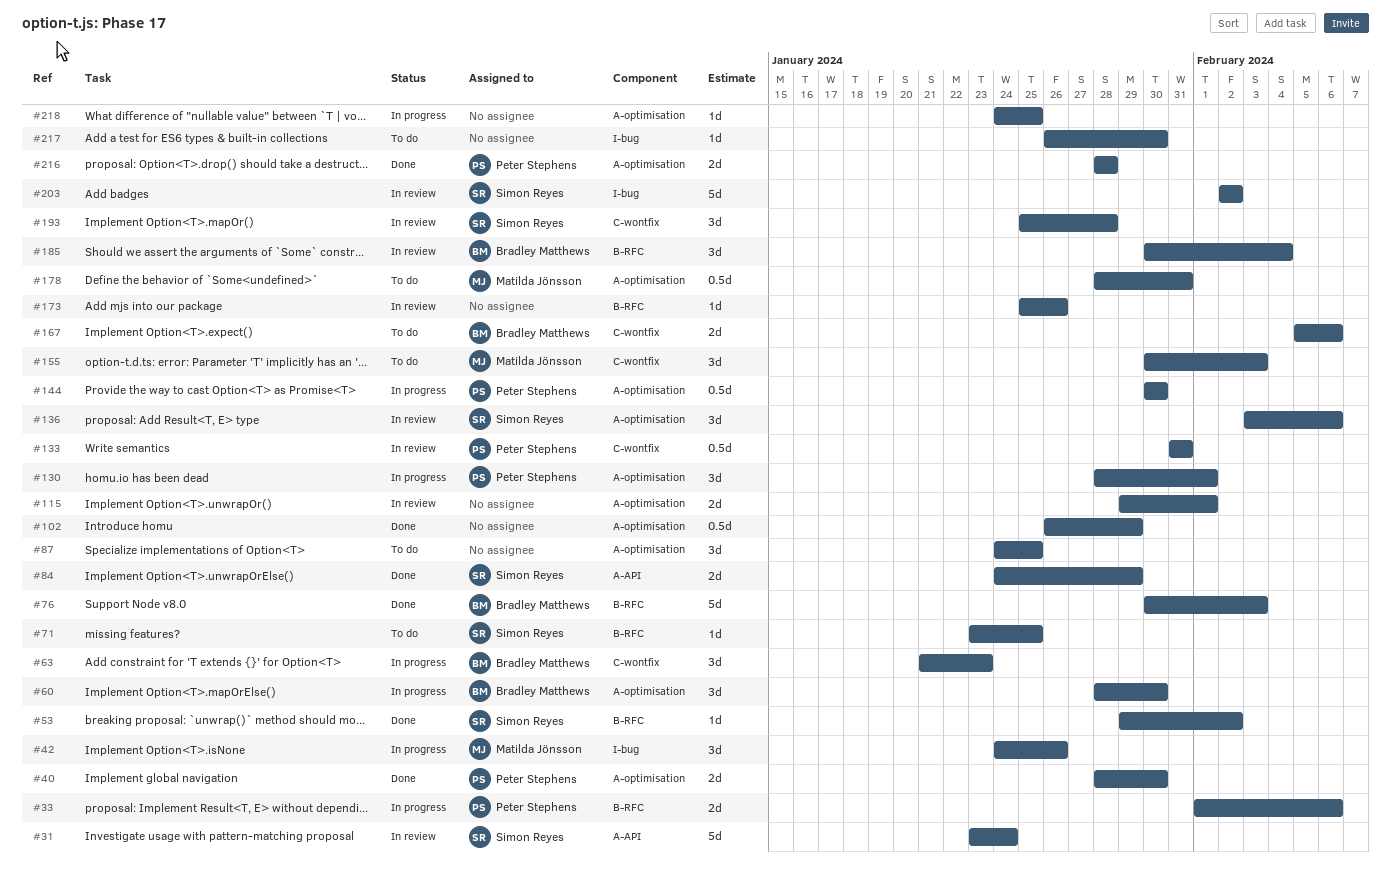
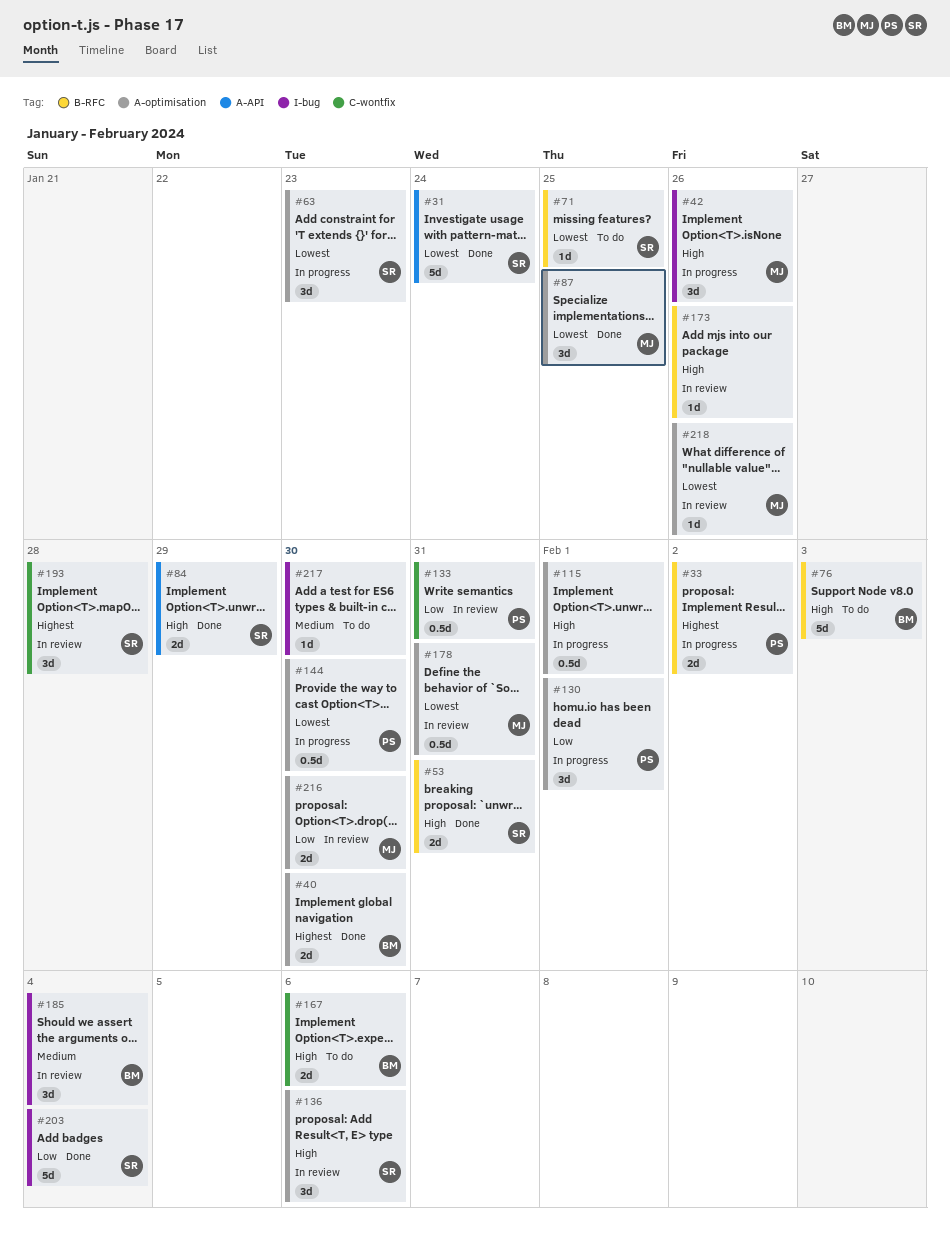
#31, status: In review -> Done
#33, due: Feb 6 -> Feb 2
#40, owner: Peter Stephens -> Bradley Matthews
#53, estimate: 1d -> 2d
#53, due: Feb 2 -> Jan 31
#60: present -> none
#63, owner: Bradley Matthews -> Simon Reyes
#63, label: C-wontfix -> A-optimisation
#76, status: Done -> To do
#87, status: To do -> Done
#87, owner: none -> Matilda Jönsson
#102: present -> none
#115, status: In review -> In progress
#115, estimate: 2d -> 0.5d
#155: present -> none
#178, status: To do -> In review
#185, label: B-RFC -> I-bug
#203, status: In review -> Done
#203, due: Feb 2 -> Feb 4
#216, status: Done -> In review
#216, owner: Peter Stephens -> Matilda Jönsson
#216, due: Jan 28 -> Jan 30
#218, status: In progress -> In review
#218, owner: none -> Matilda Jönsson
#218, due: Jan 25 -> Jan 26

